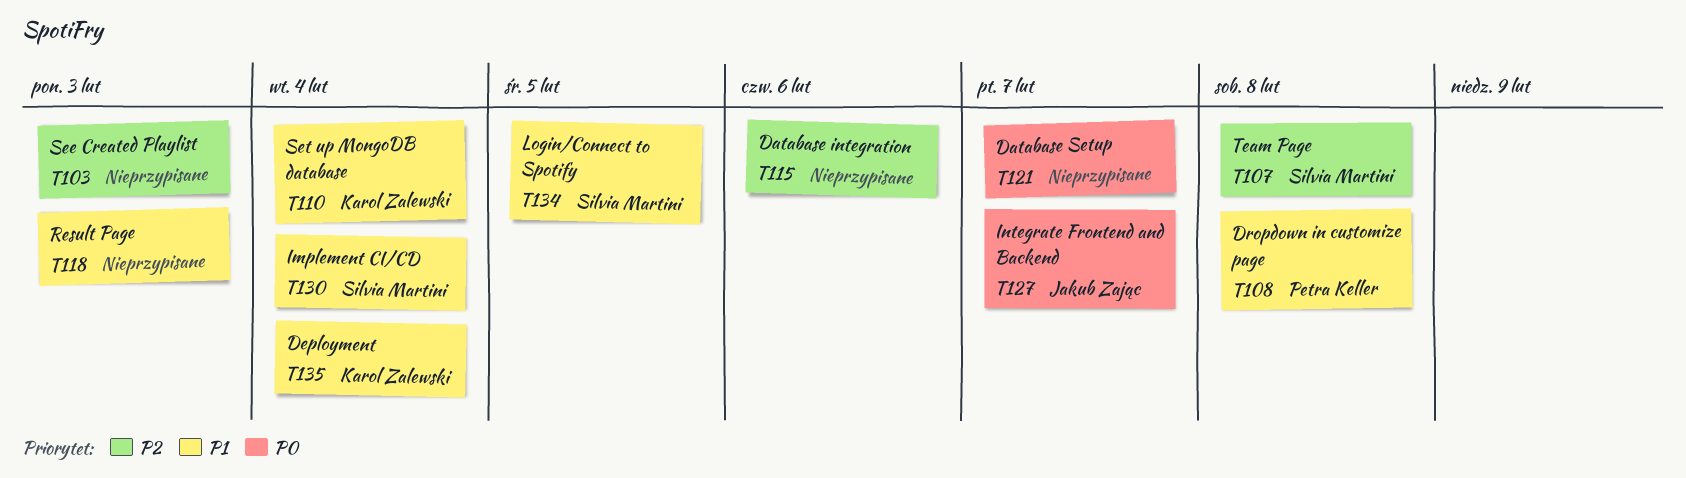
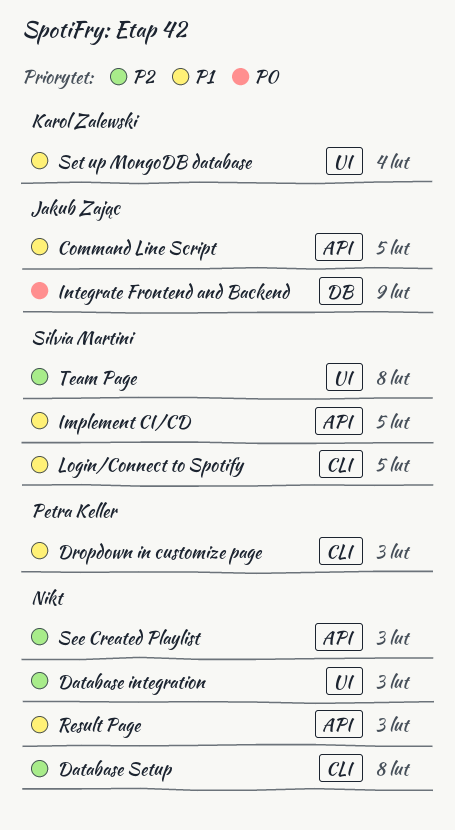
Command Line Script: none -> present
Database integration, due: Feb 6 -> Feb 3
Database Setup, priority: P0 -> P2
Database Setup, due: Feb 7 -> Feb 8
Deployment: present -> none
Dropdown in customize page, due: Feb 8 -> Feb 3
Implement CI/CD, due: Feb 4 -> Feb 5
Integrate Frontend and Backend, due: Feb 7 -> Feb 9

